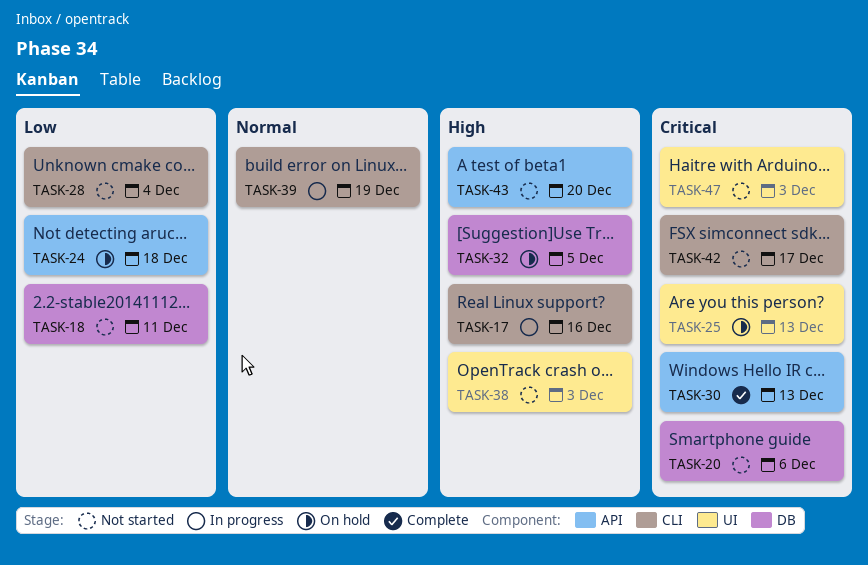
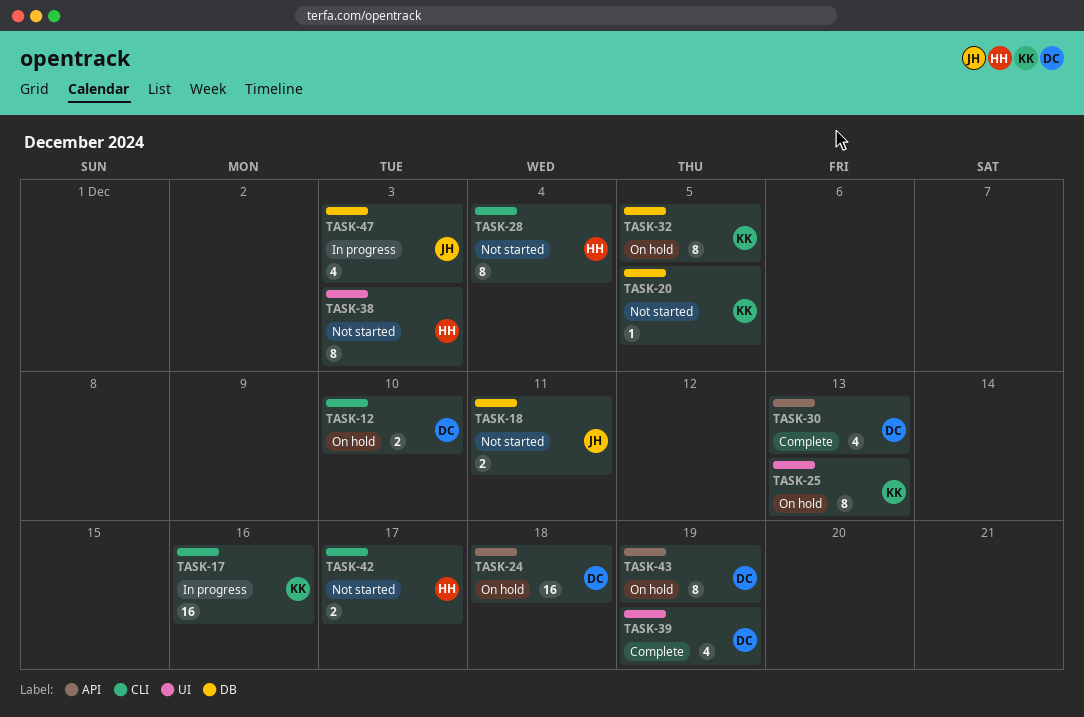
TASK-12: none -> present
TASK-20, due: Dec 6 -> Dec 5
TASK-39, status: In progress -> Complete
TASK-39, label: CLI -> UI
TASK-43, status: Not started -> On hold
TASK-43, due: Dec 20 -> Dec 19
TASK-47, status: Not started -> In progress
TASK-47, label: UI -> DB

